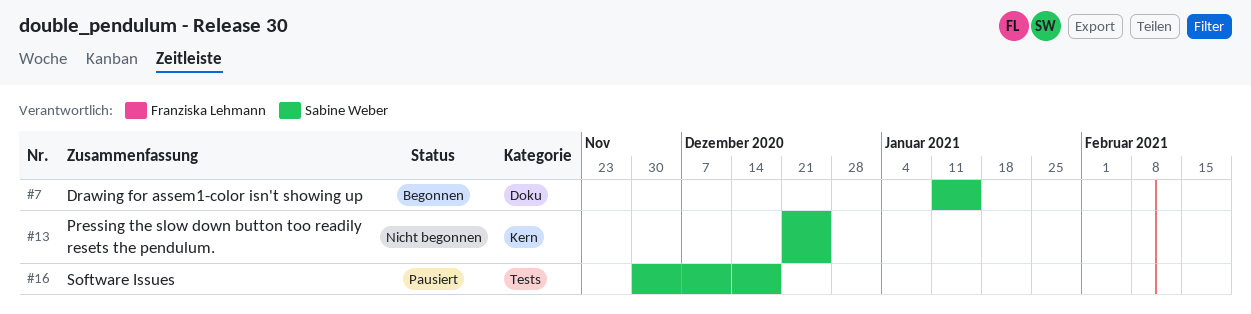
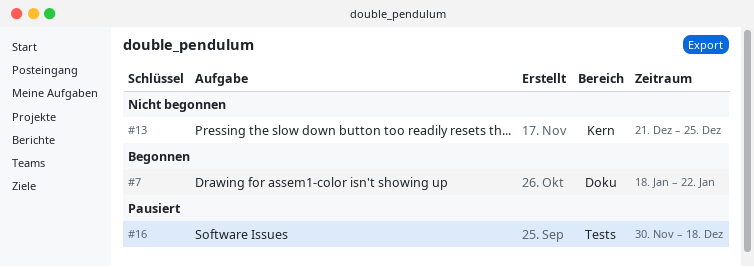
#7, start: Jan 11 -> Jan 18
#7, due: Jan 15 -> Jan 22

